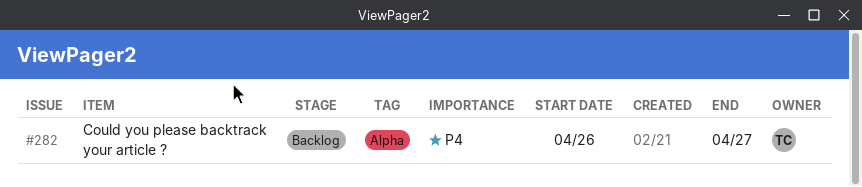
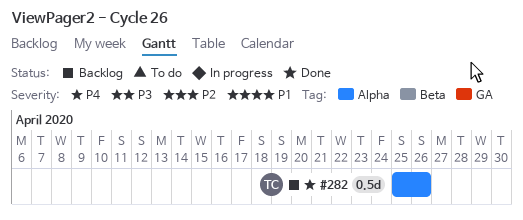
#282, start: Apr 26 -> Apr 25
#282, due: Apr 27 -> Apr 26

